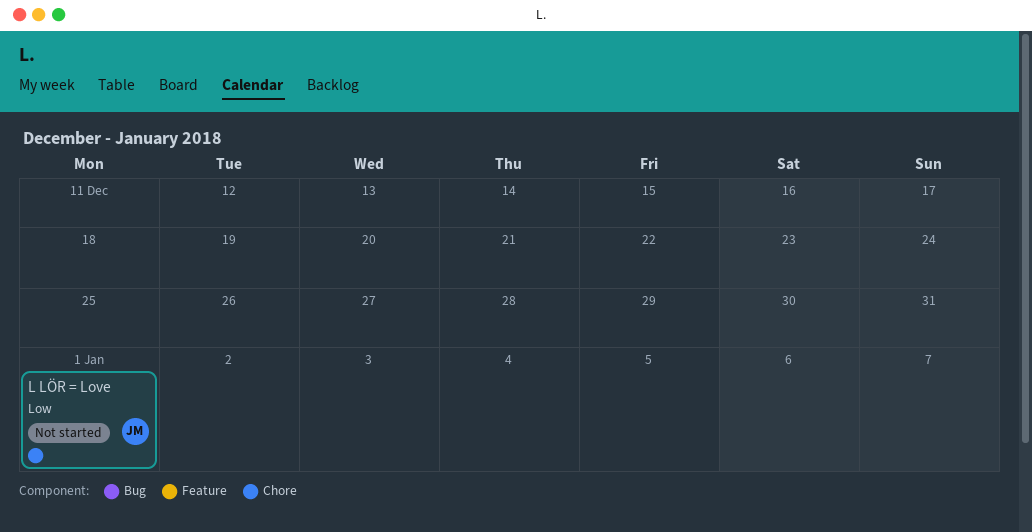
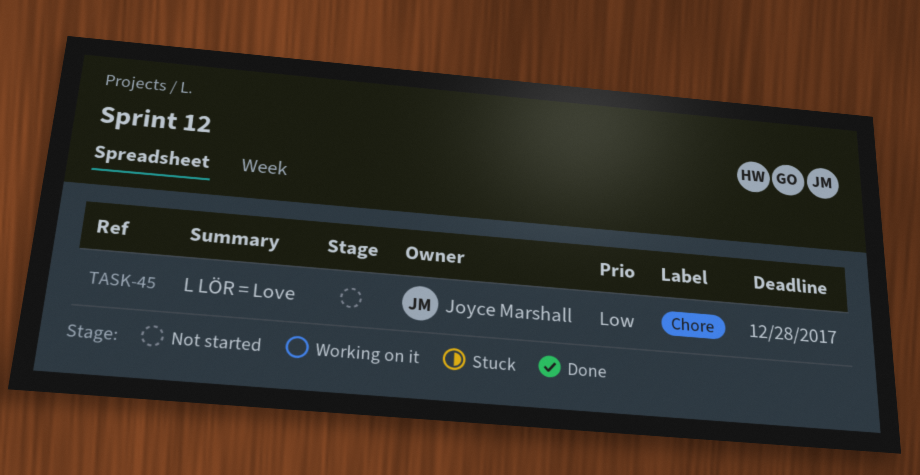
L LÖR = Love, due: Jan 1 -> Dec 28

